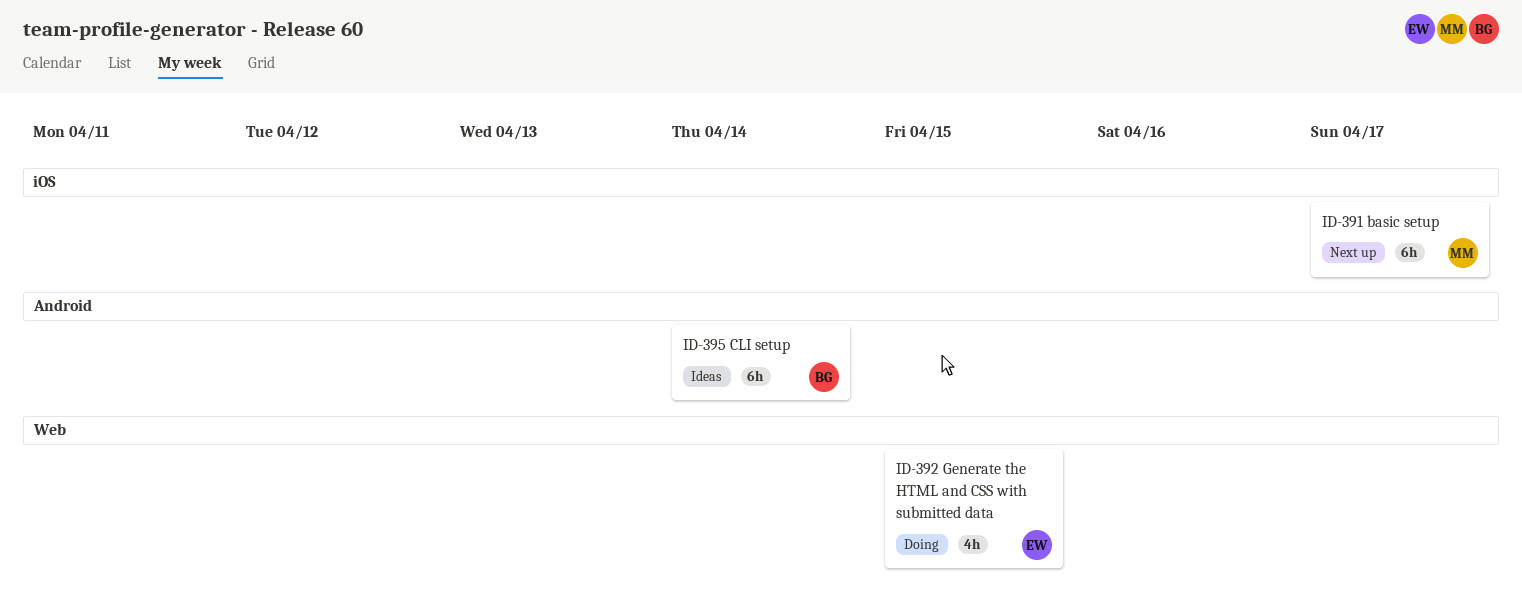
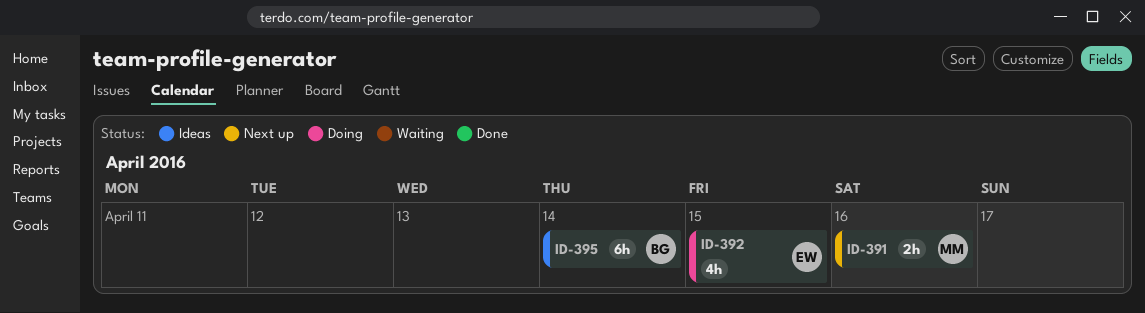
ID-391, estimate: 6h -> 2h
ID-391, due: Apr 17 -> Apr 16

